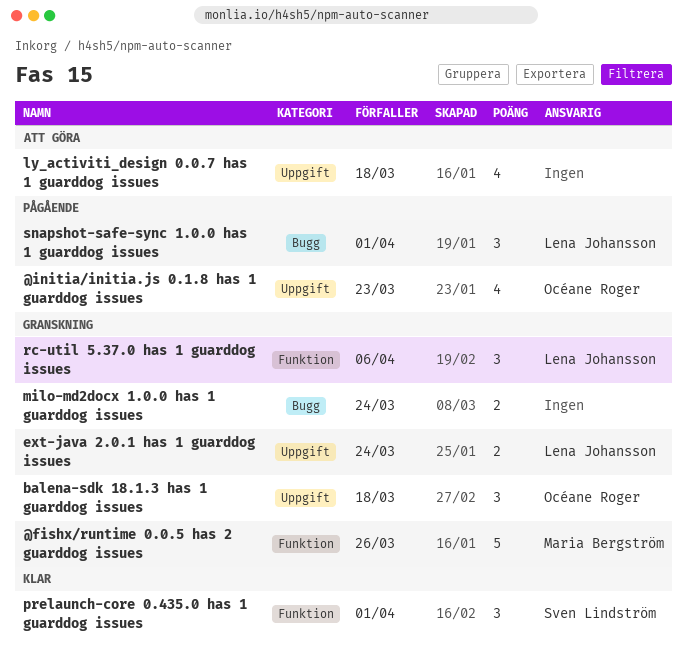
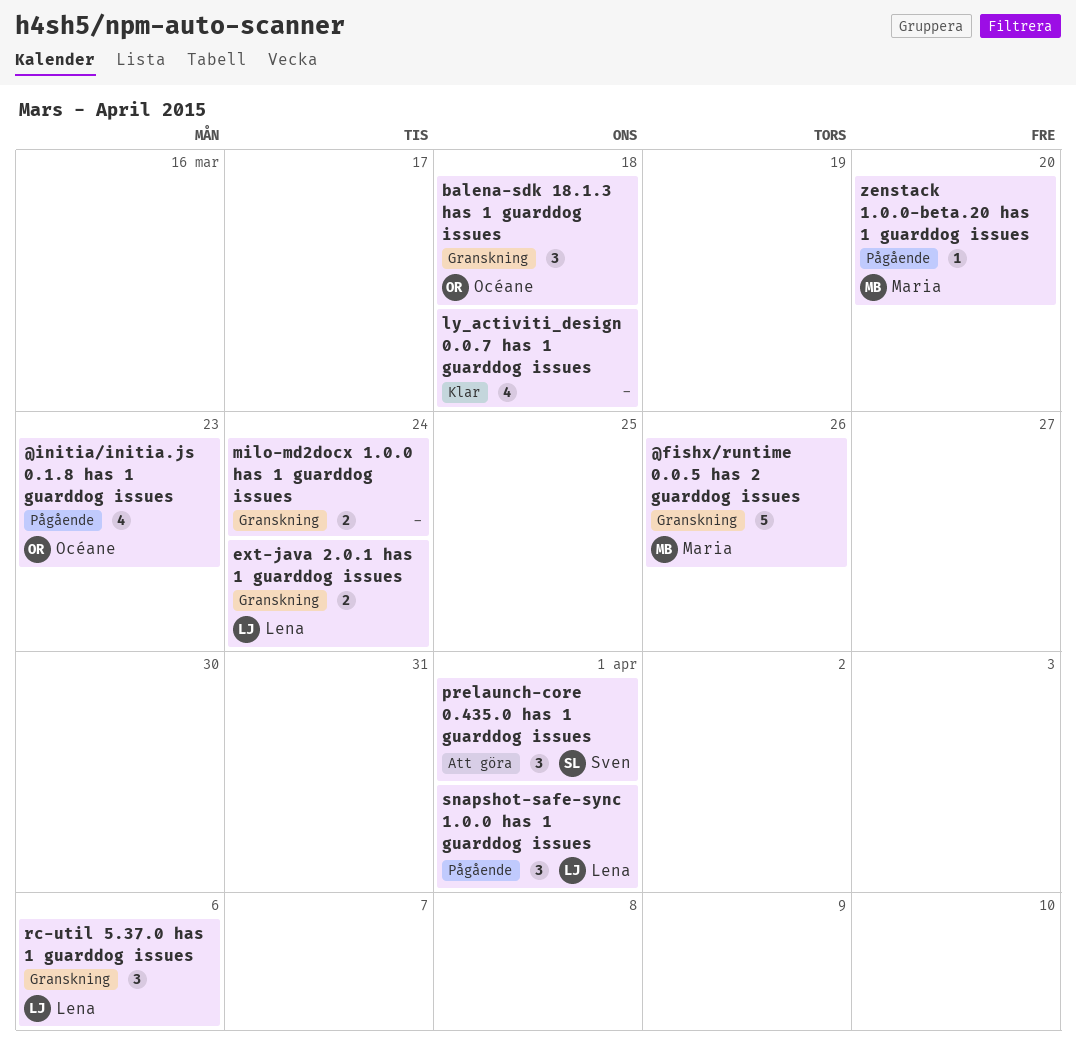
ly_activiti_design 0.0.7 has 1 guarddog issues, status: Att göra -> Klar
prelaunch-core 0.435.0 has 1 guarddog issues, status: Klar -> Att göra
zenstack 1.0.0-beta.20 has 1 guarddog issues: none -> present

